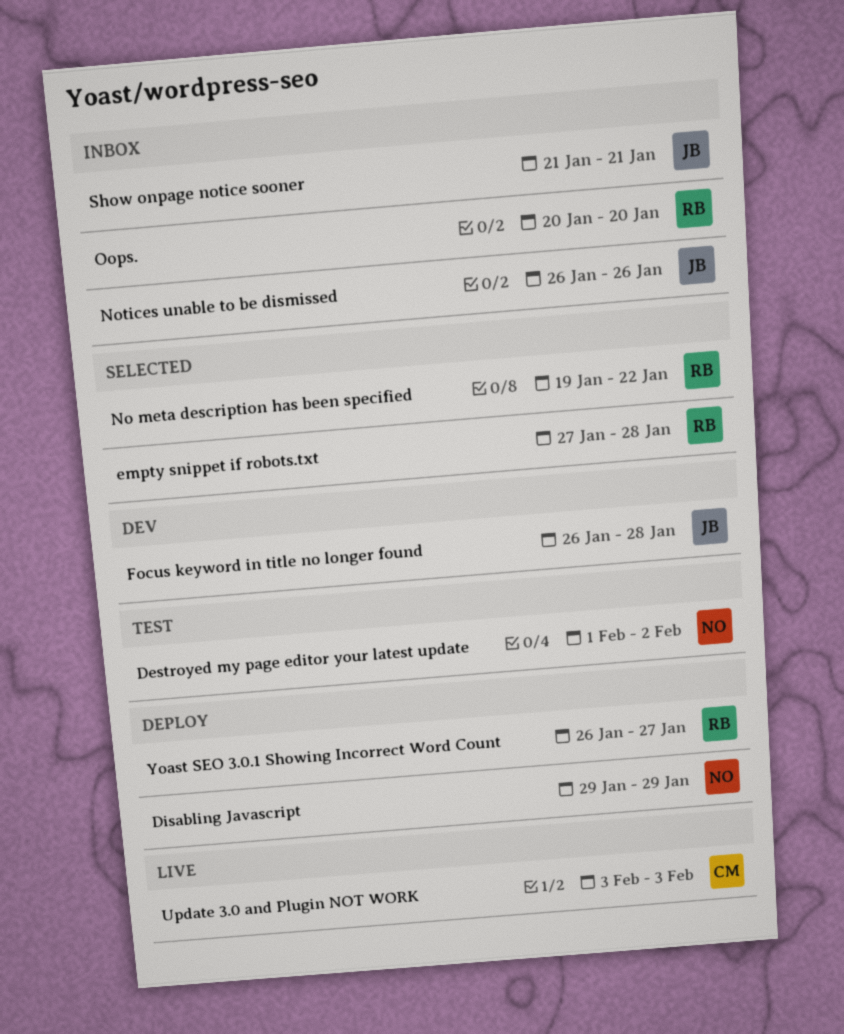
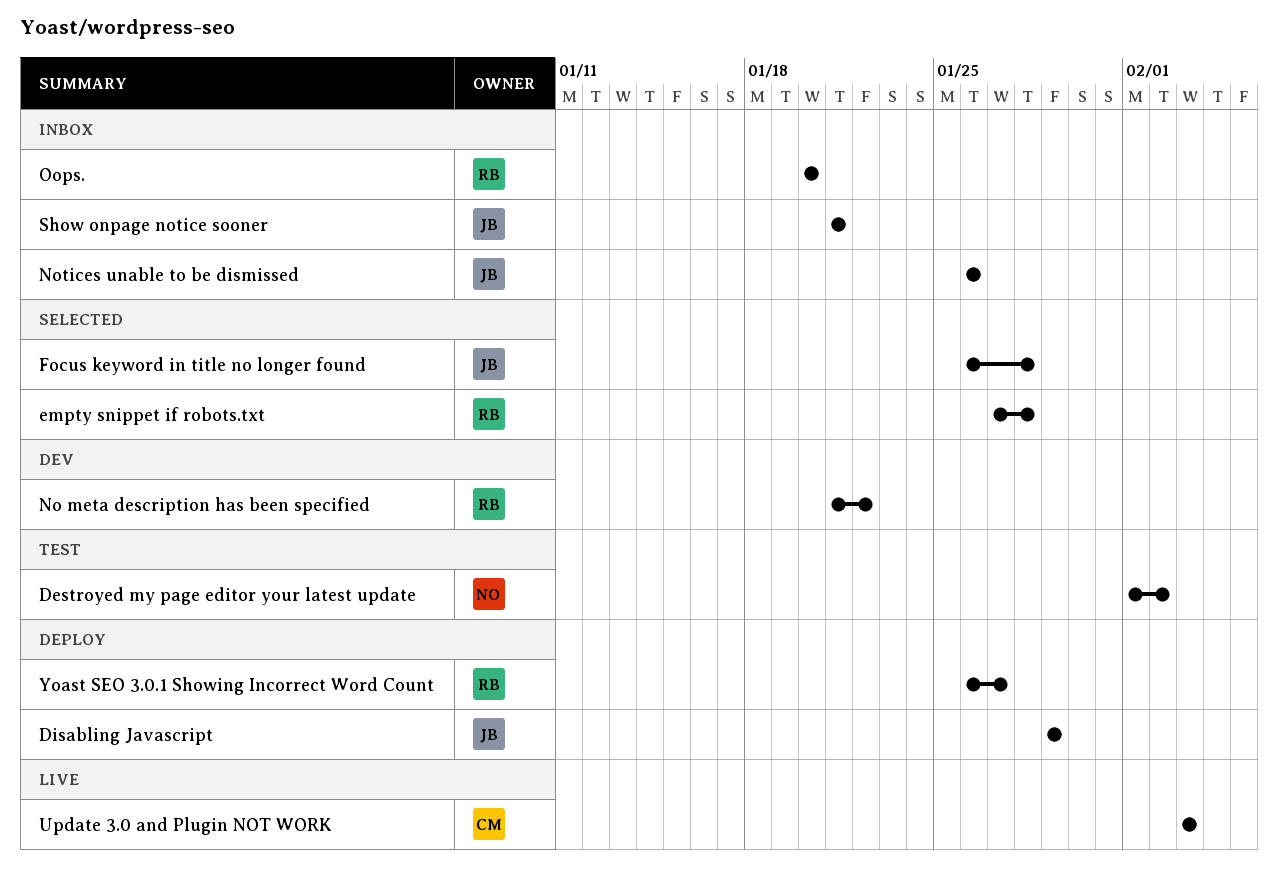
Disabling Javascript, owner: NO -> JB
Focus keyword in title no longer found, status: Dev -> Selected
No meta description has been specified, status: Selected -> Dev
No meta description has been specified, start: Jan 19 -> Jan 21

